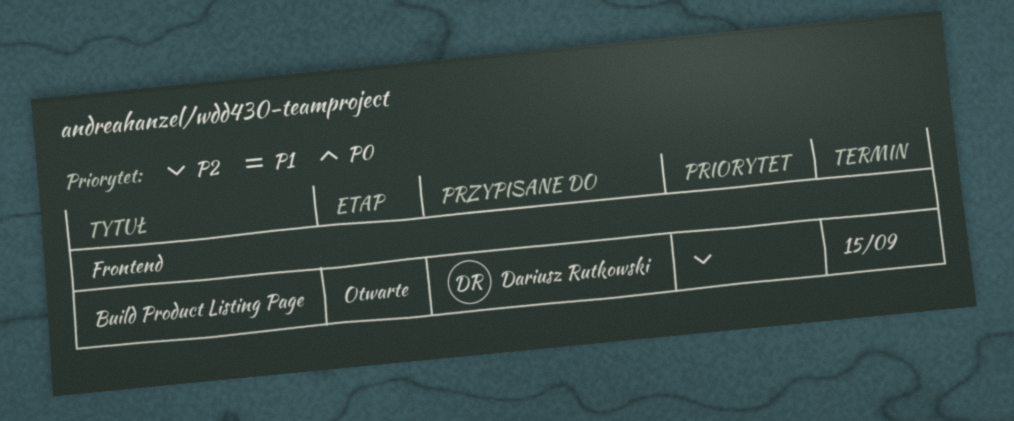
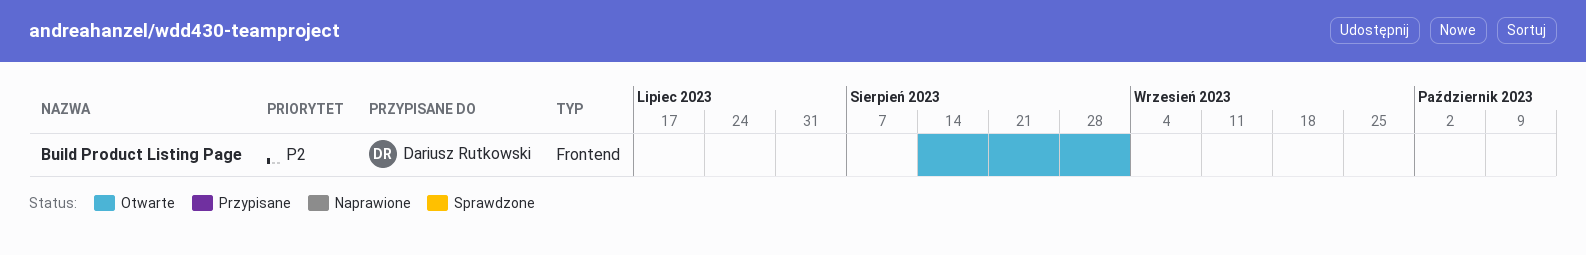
Build Product Listing Page, due: Sep 15 -> Sep 1

